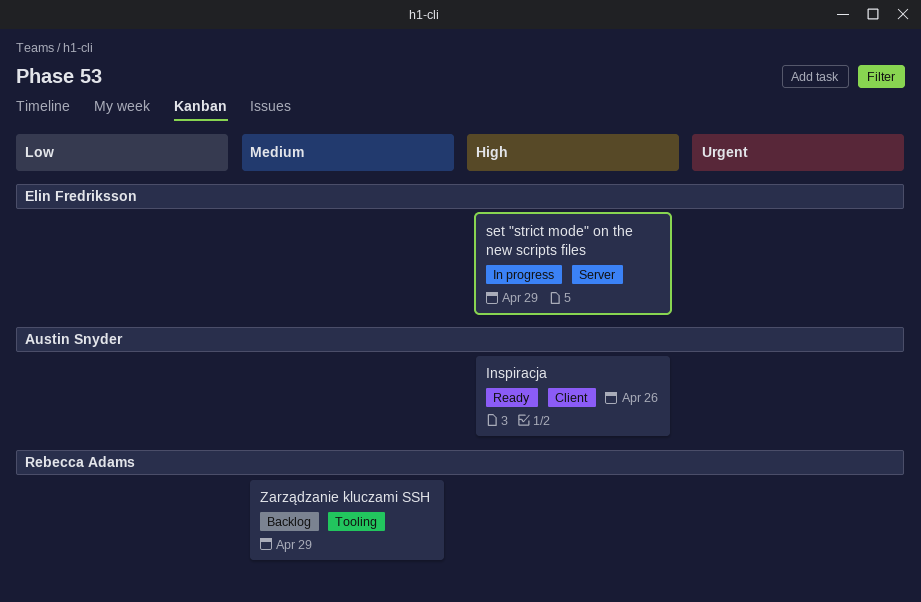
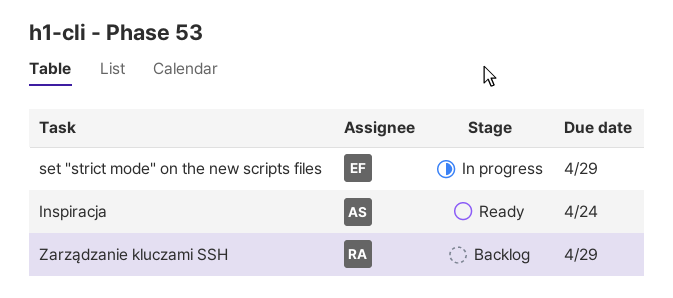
Inspiracja, due: Apr 26 -> Apr 24

